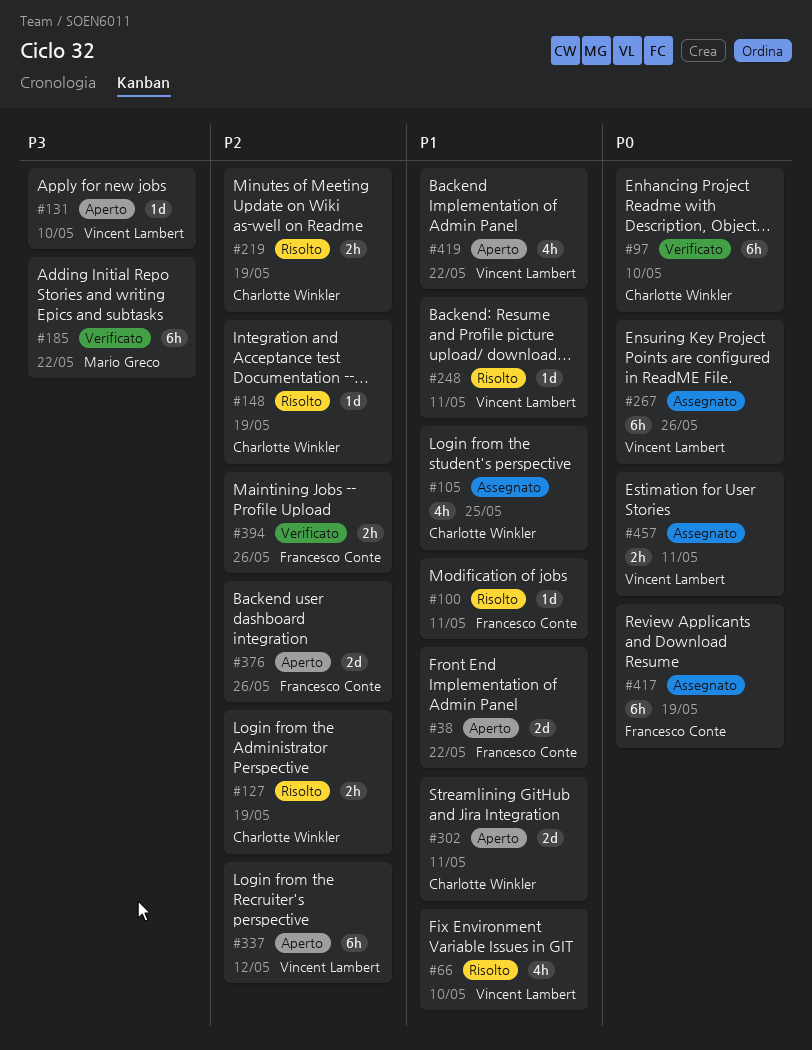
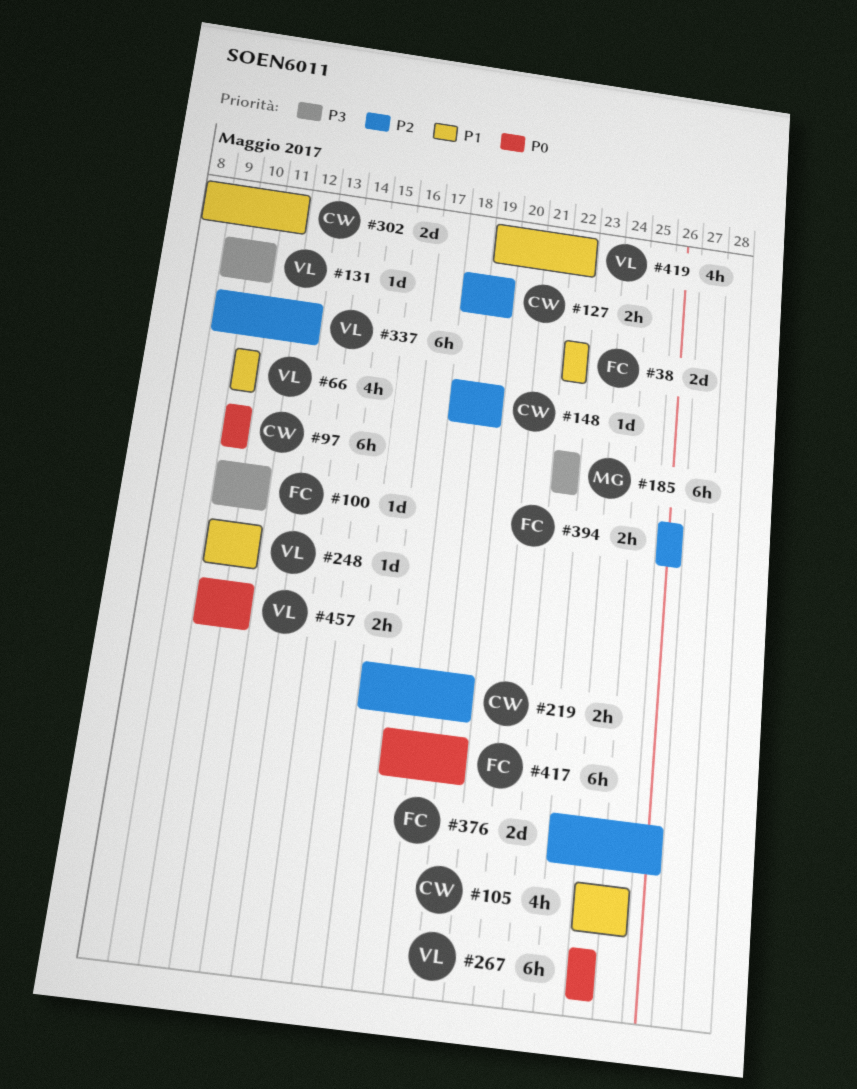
#100, priority: P1 -> P3
#267, due: May 26 -> May 24

